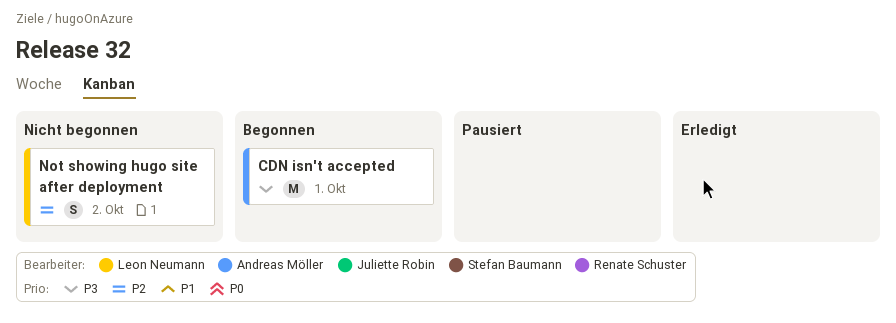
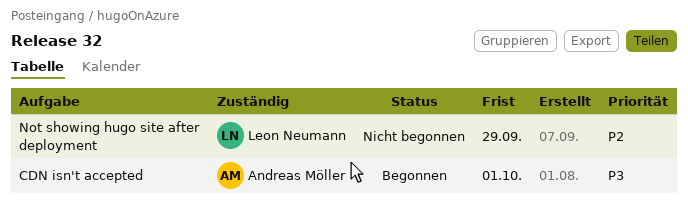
Not showing hugo site after deployment, due: Oct 2 -> Sep 29

